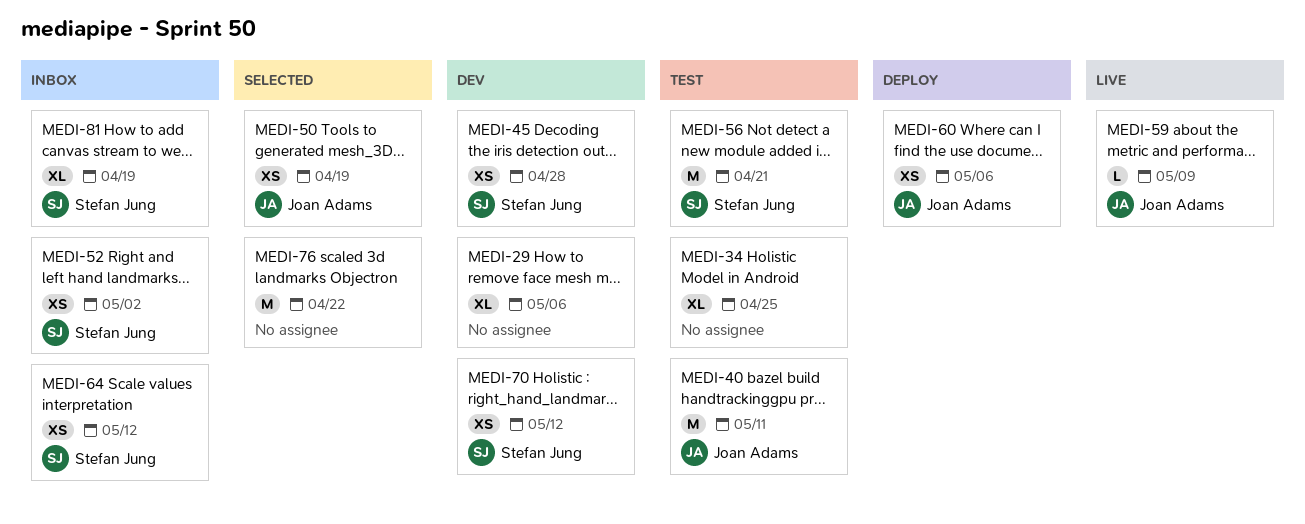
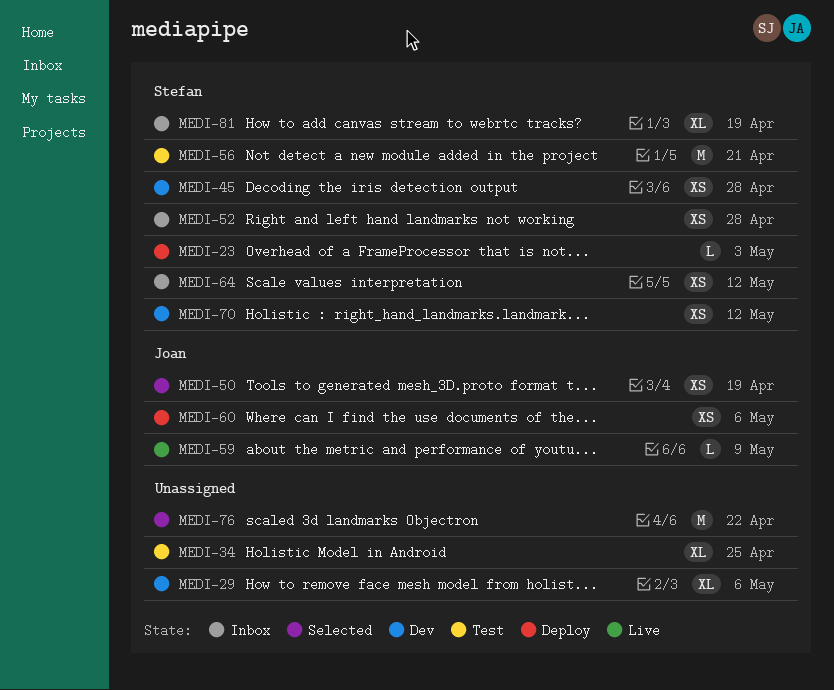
MEDI-23: none -> present
MEDI-40: present -> none
MEDI-52, due: May 2 -> Apr 28

